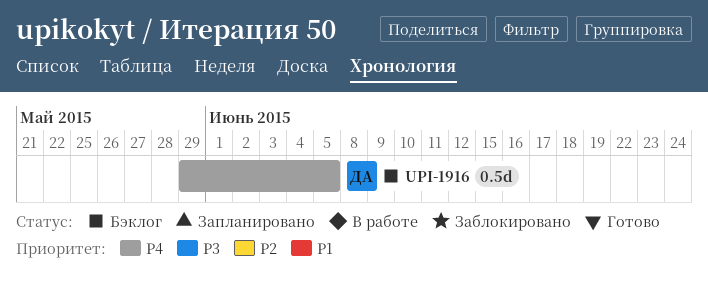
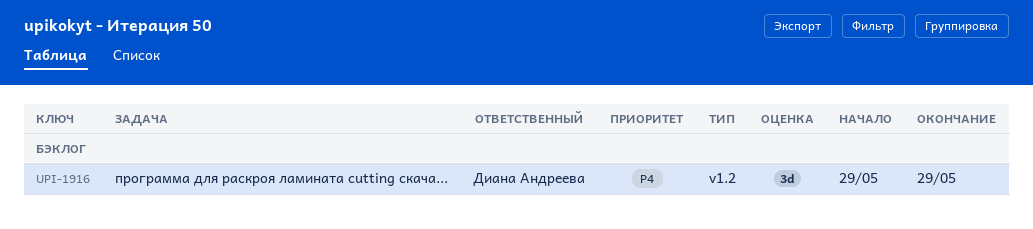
UPI-1916, estimate: 0.5d -> 3d
UPI-1916, due: Jun 5 -> May 29

